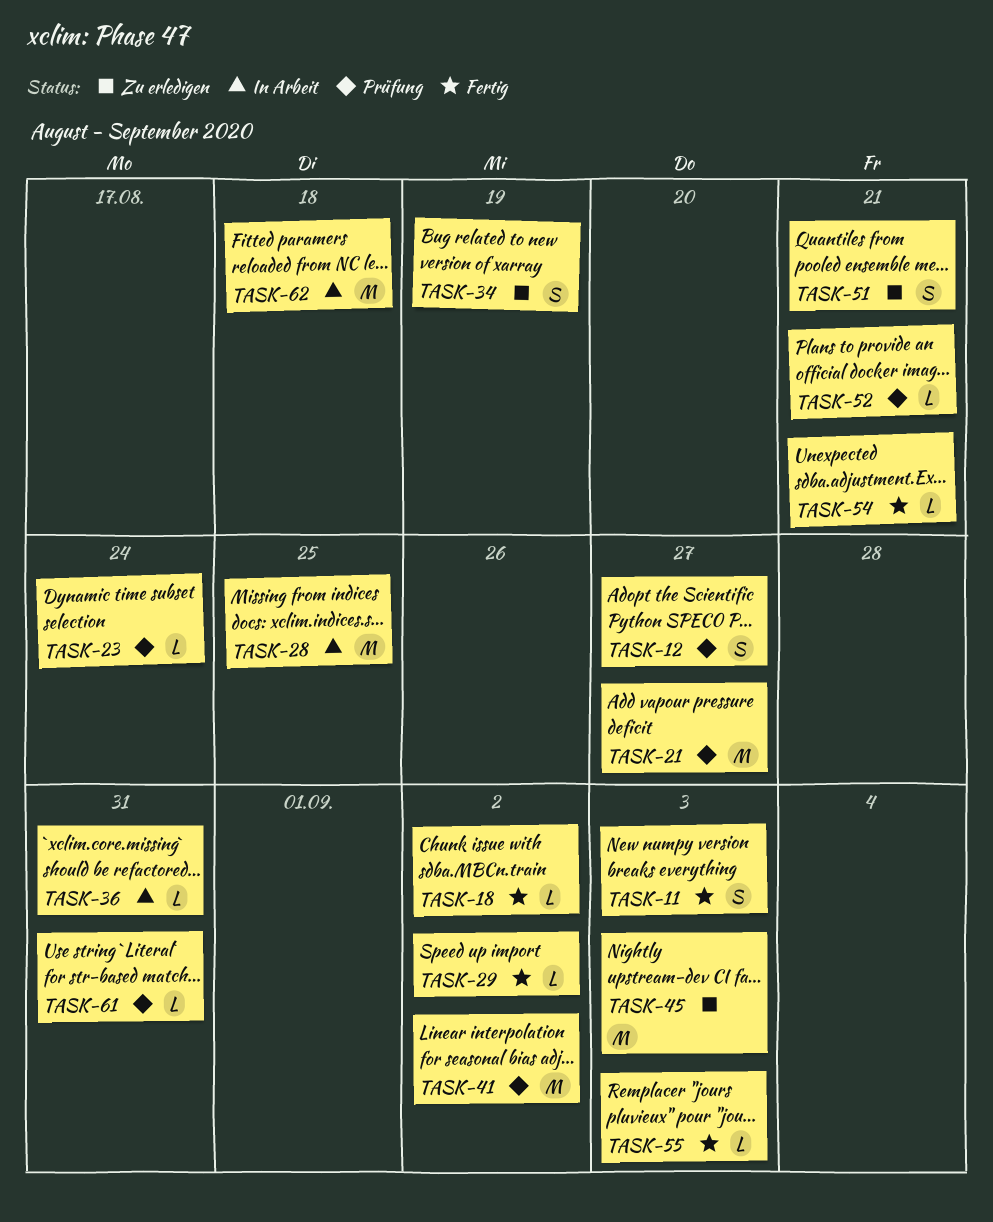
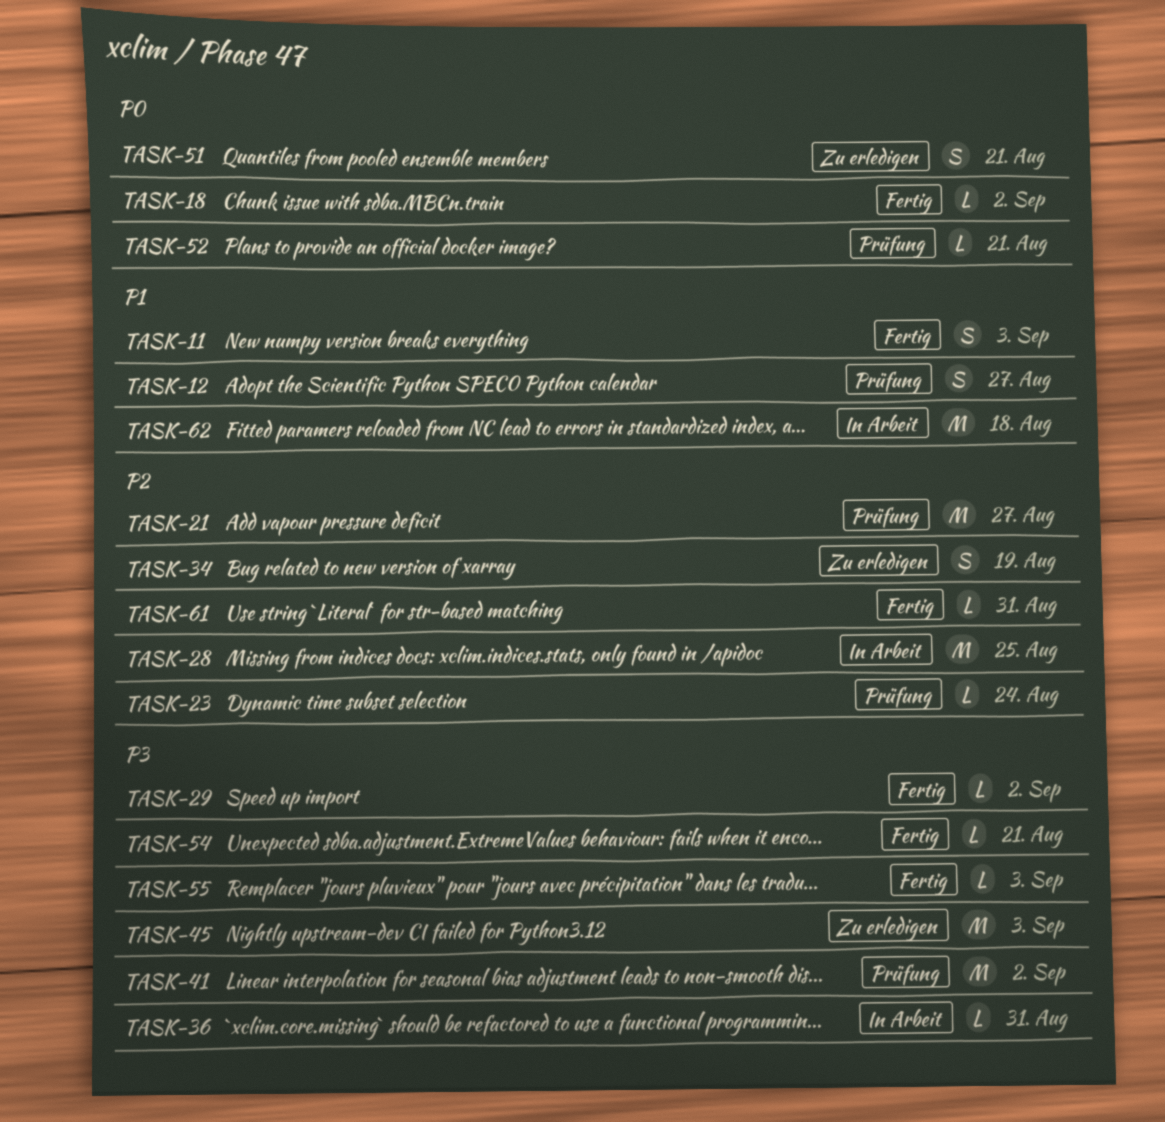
TASK-61, status: Prüfung -> Fertig

